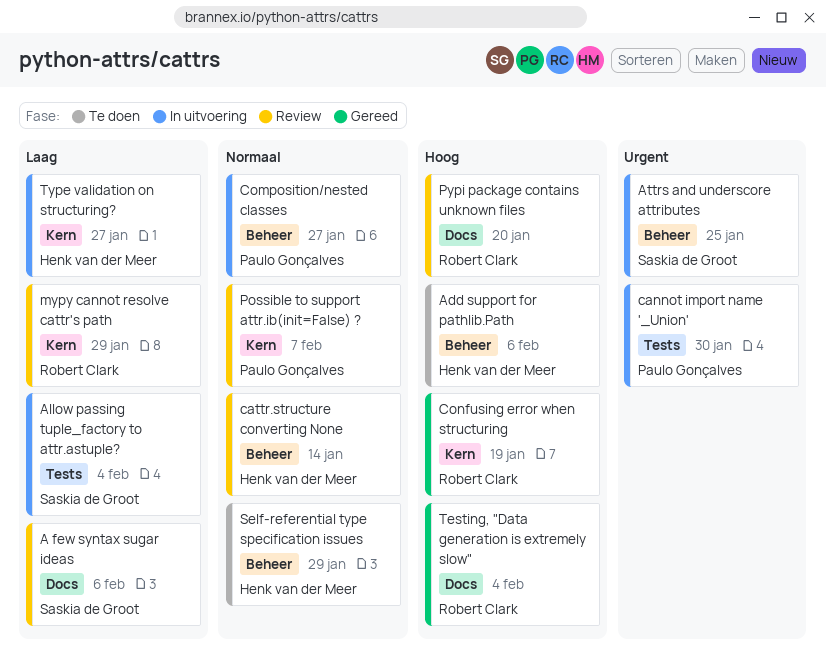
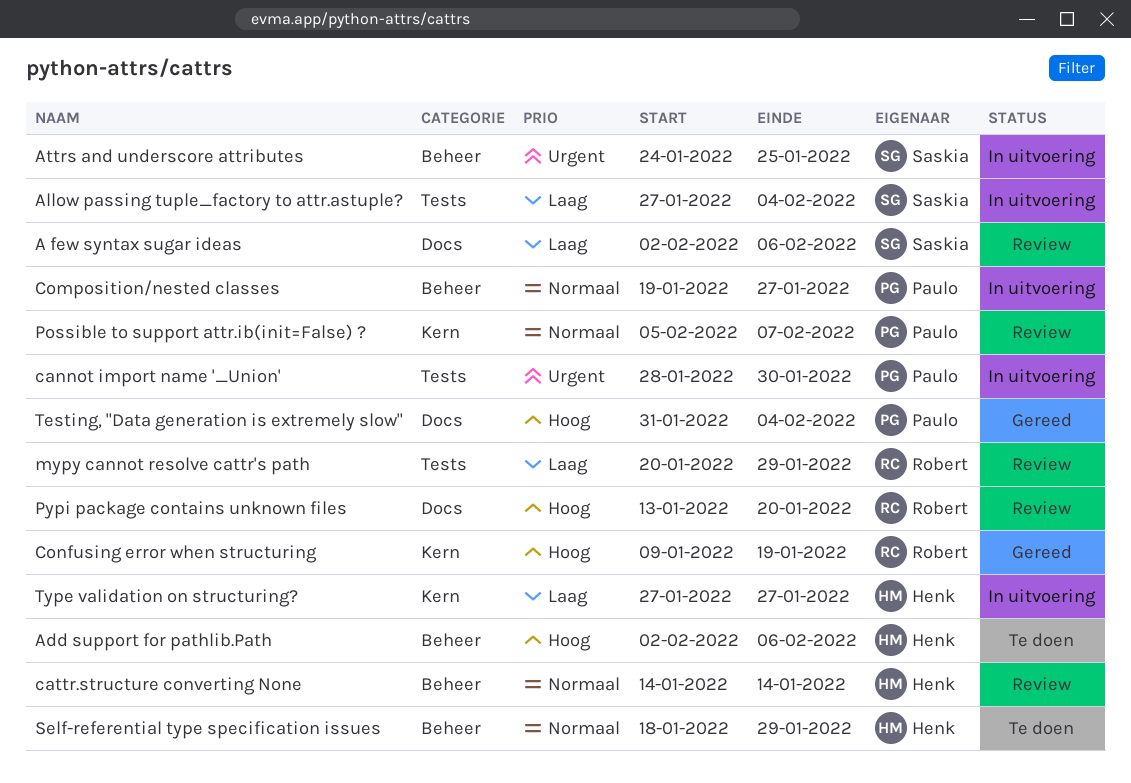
mypy cannot resolve cattr's path, label: Kern -> Tests
Testing, "Data generation is extremely slow", owner: Robert Clark -> Paulo Gonçalves

